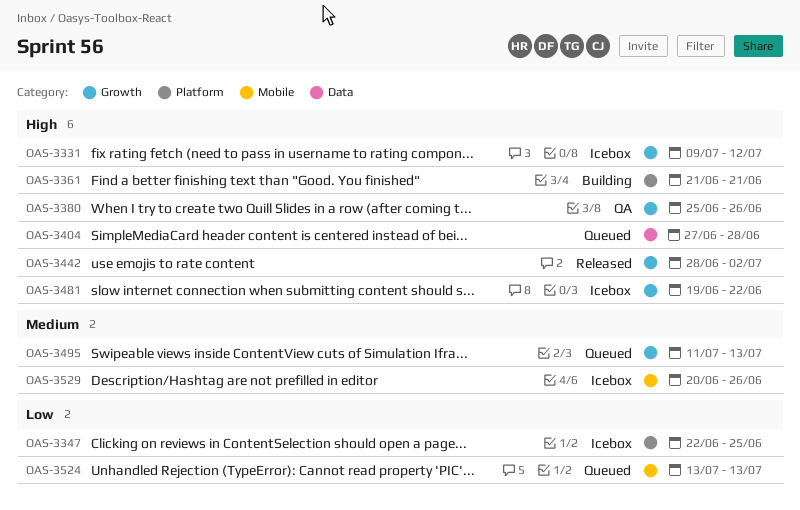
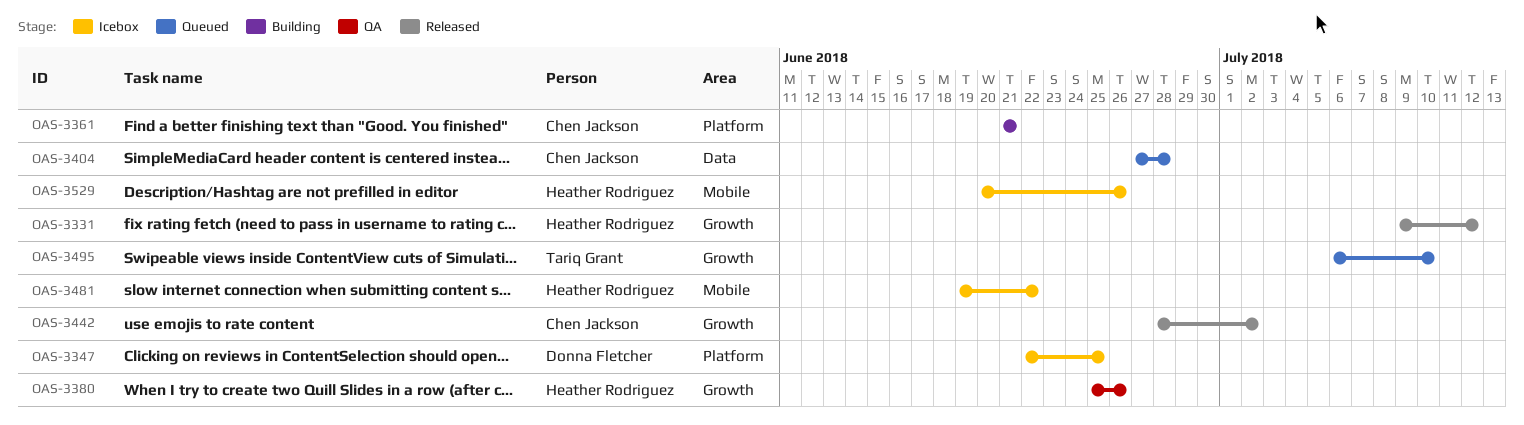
OAS-3331, status: Icebox -> Released
OAS-3481, label: Growth -> Mobile
OAS-3495, start: Jul 11 -> Jul 6
OAS-3495, due: Jul 13 -> Jul 10
OAS-3524: present -> none

